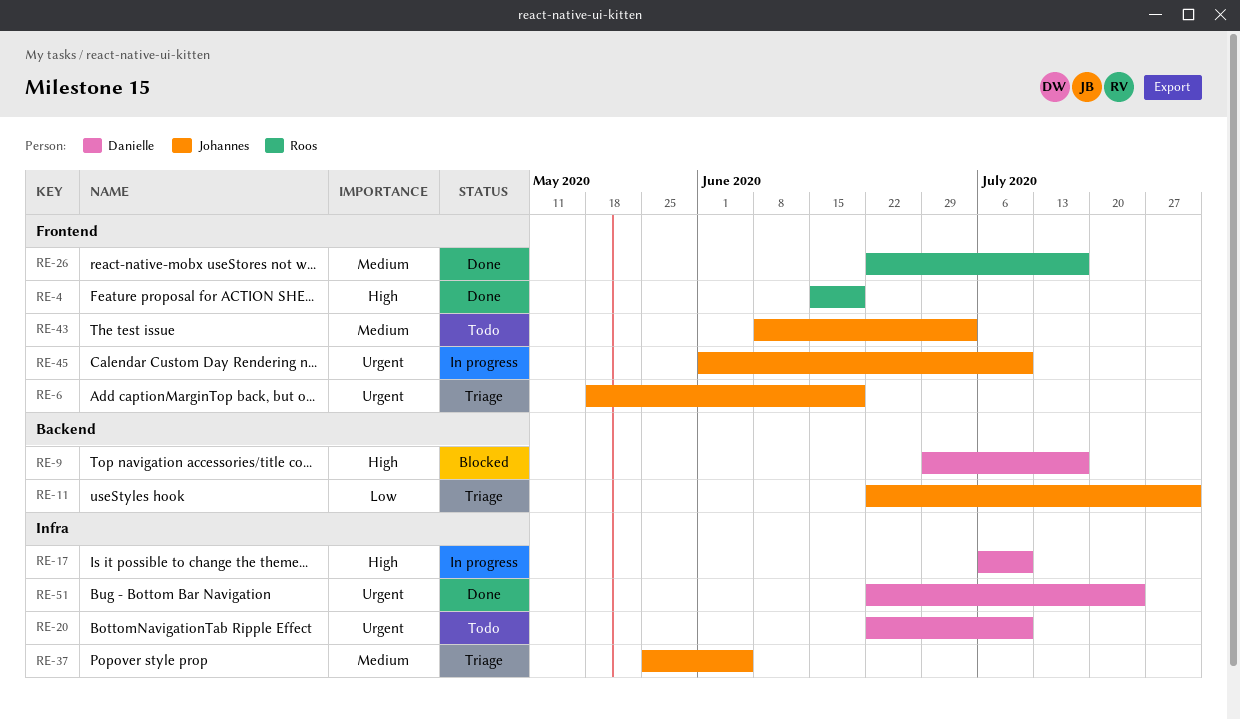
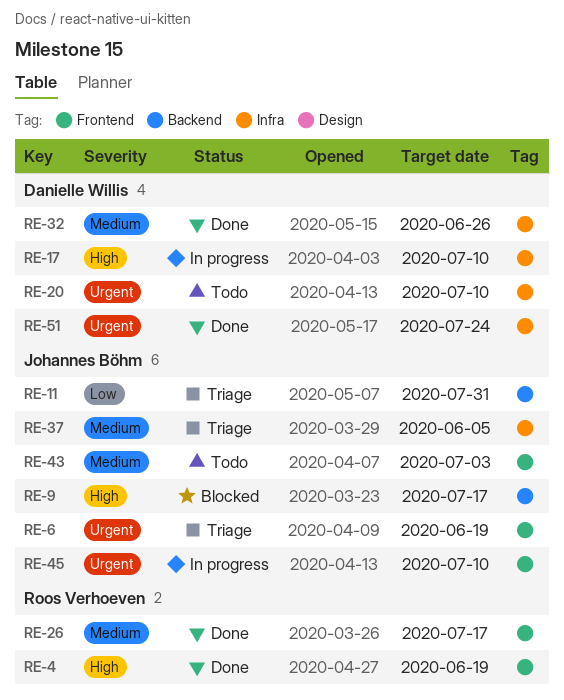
RE-9, owner: Danielle Willis -> Johannes Böhm
RE-32: none -> present

